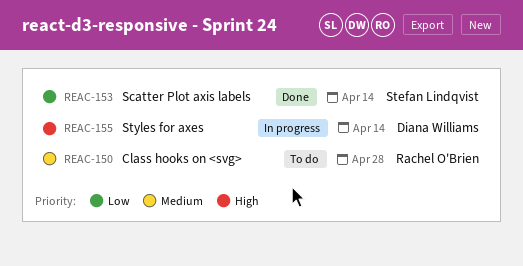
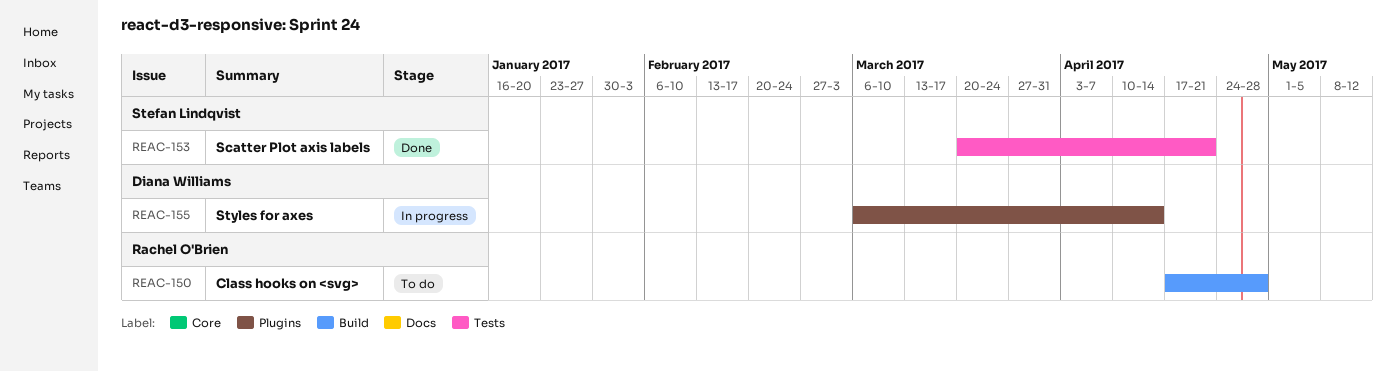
REAC-153, due: Apr 14 -> Apr 21

